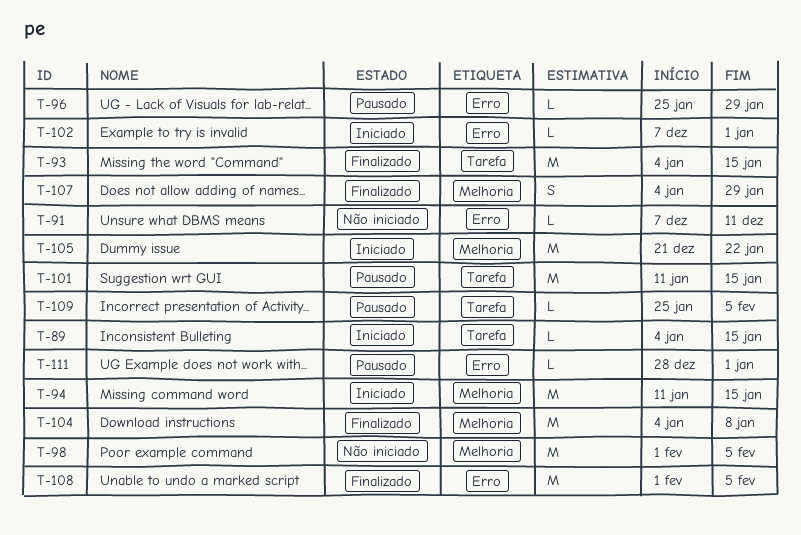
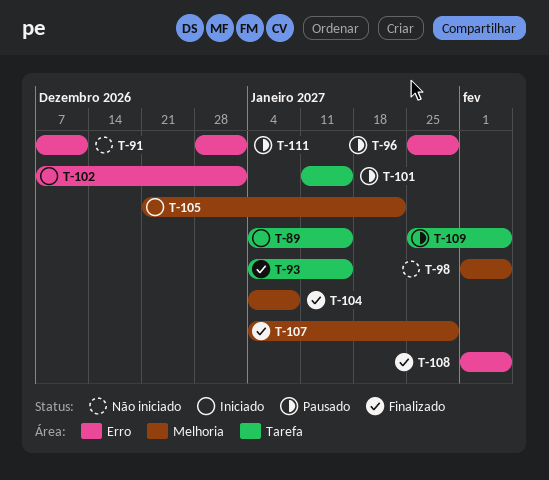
T-94: present -> none

